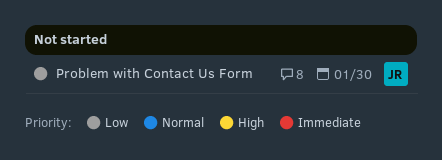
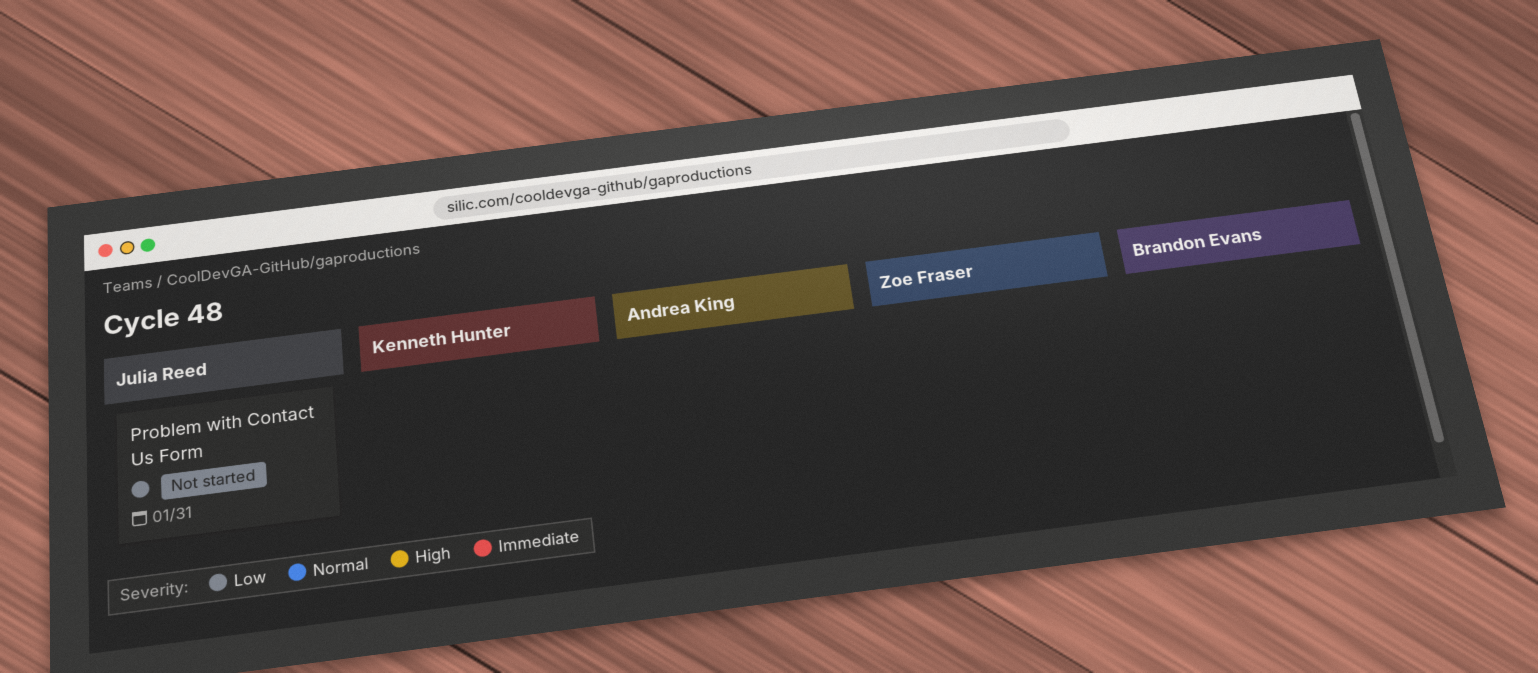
Problem with Contact Us Form, due: Jan 30 -> Jan 31

